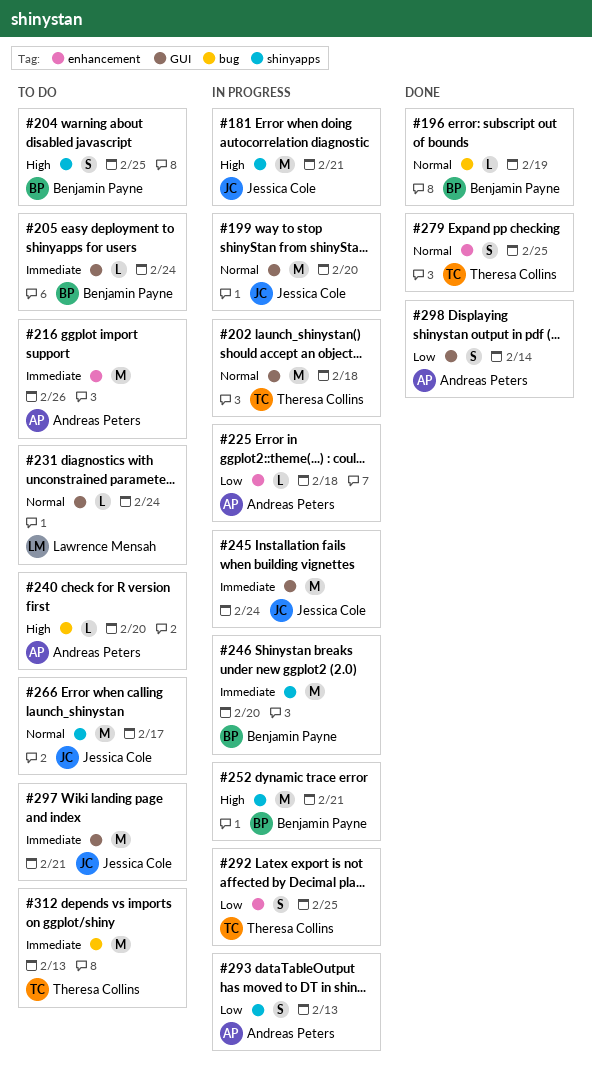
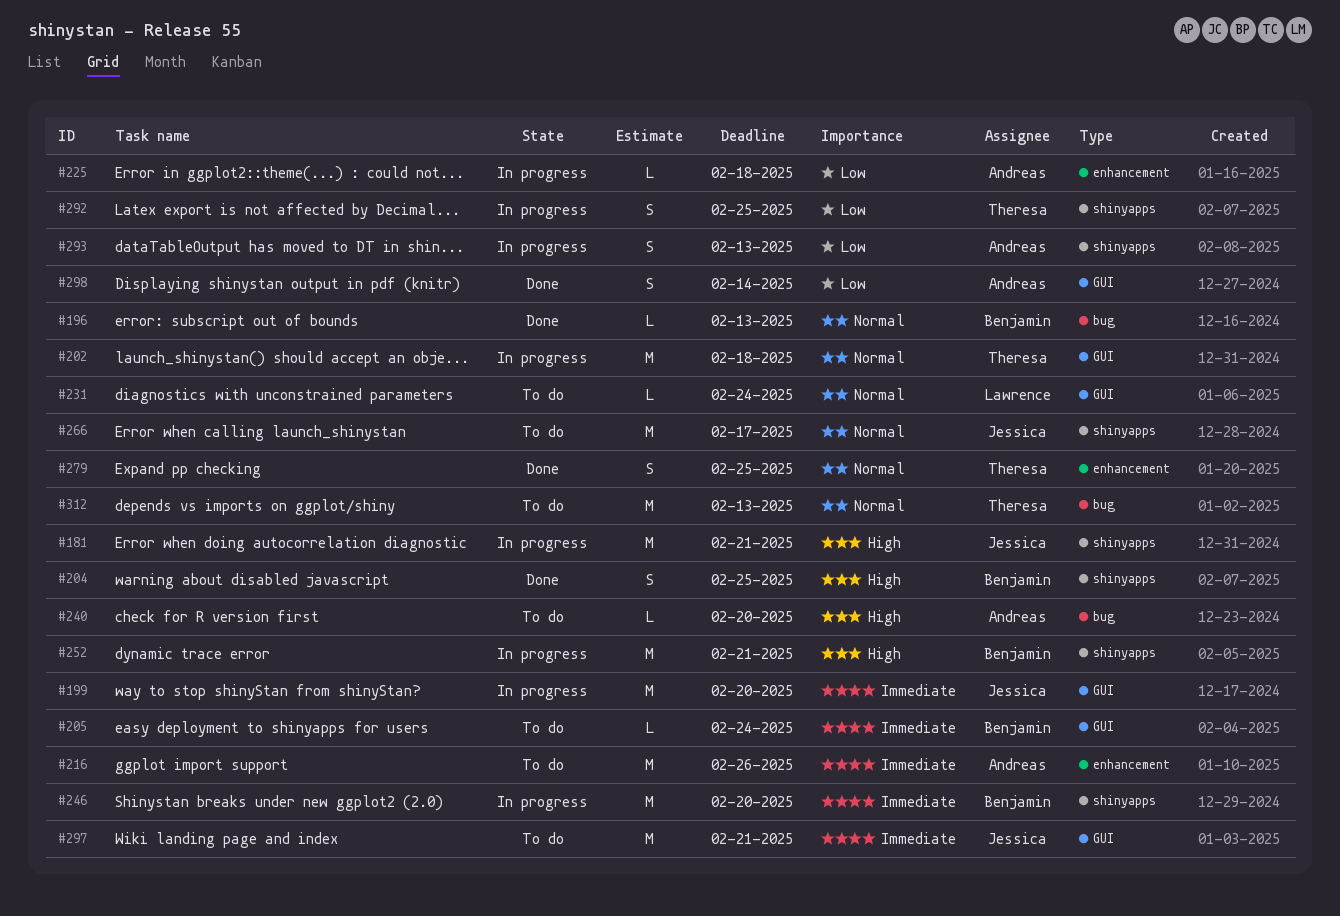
#196, due: Feb 19 -> Feb 13
#199, priority: Normal -> Immediate
#204, status: To do -> Done
#245: present -> none
#292, label: enhancement -> shinyapps
#312, priority: Immediate -> Normal

